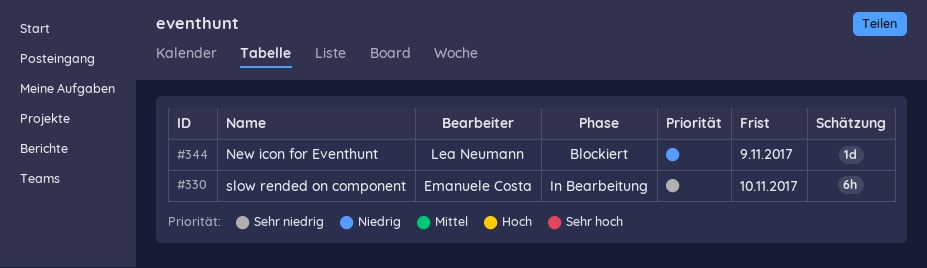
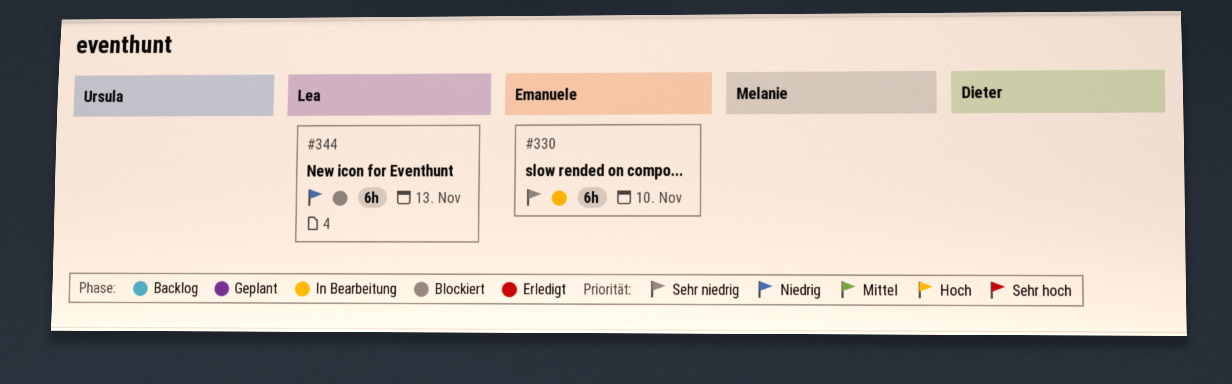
#344, estimate: 1d -> 6h
#344, due: Nov 9 -> Nov 13

